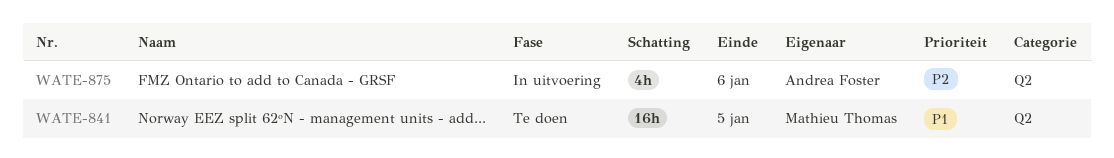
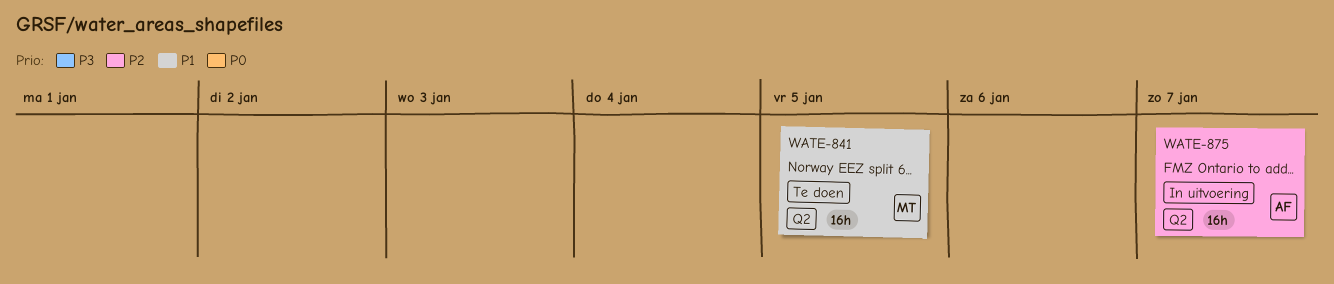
WATE-875, estimate: 4h -> 16h
WATE-875, due: Jan 6 -> Jan 7

